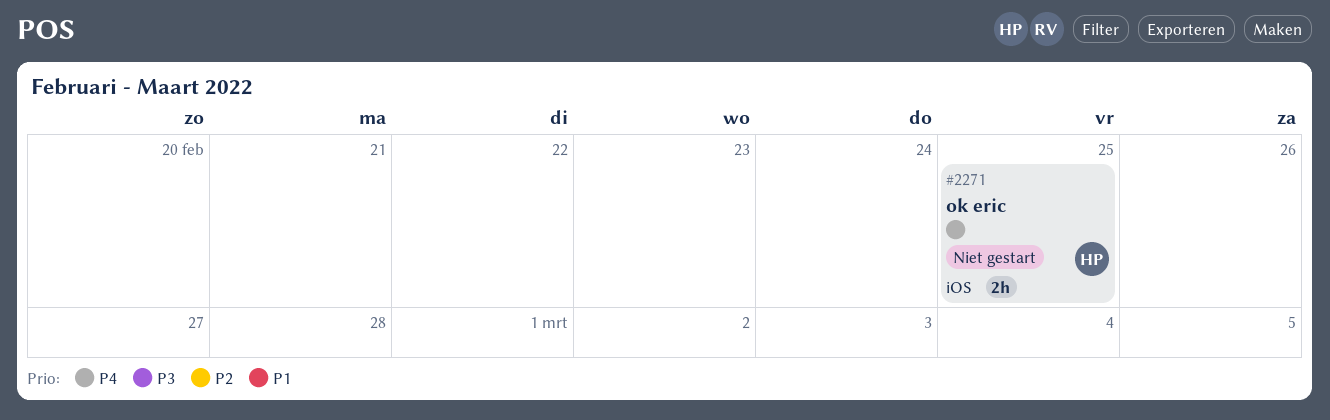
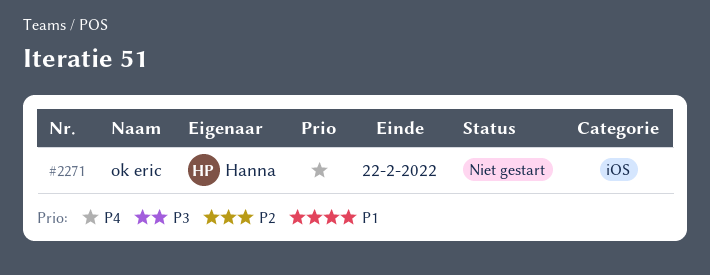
#2271, due: Feb 25 -> Feb 22

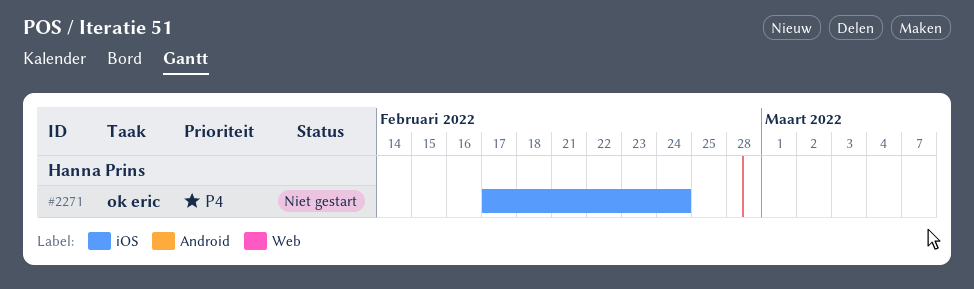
#2271, due: Feb 22 -> Feb 24

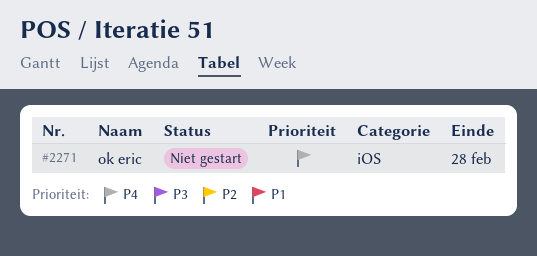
#2271, due: Feb 24 -> Feb 28

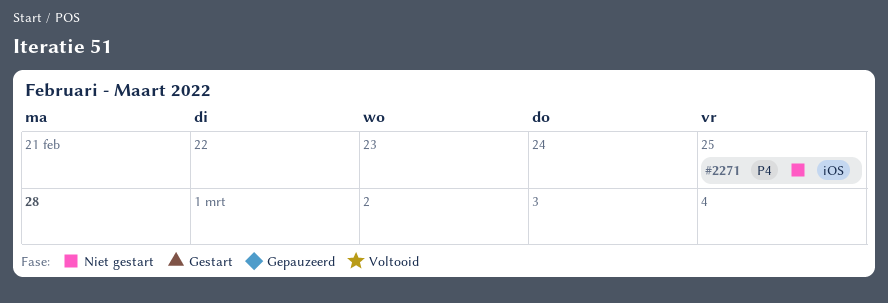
#2271, due: Feb 28 -> Feb 25

